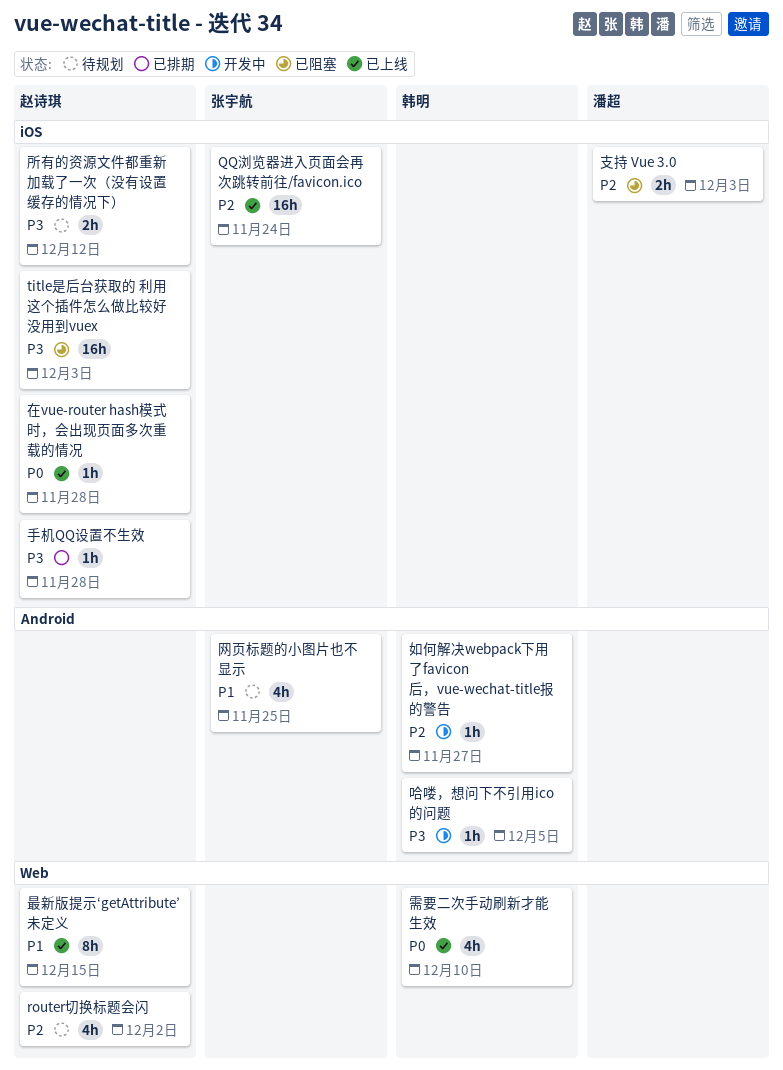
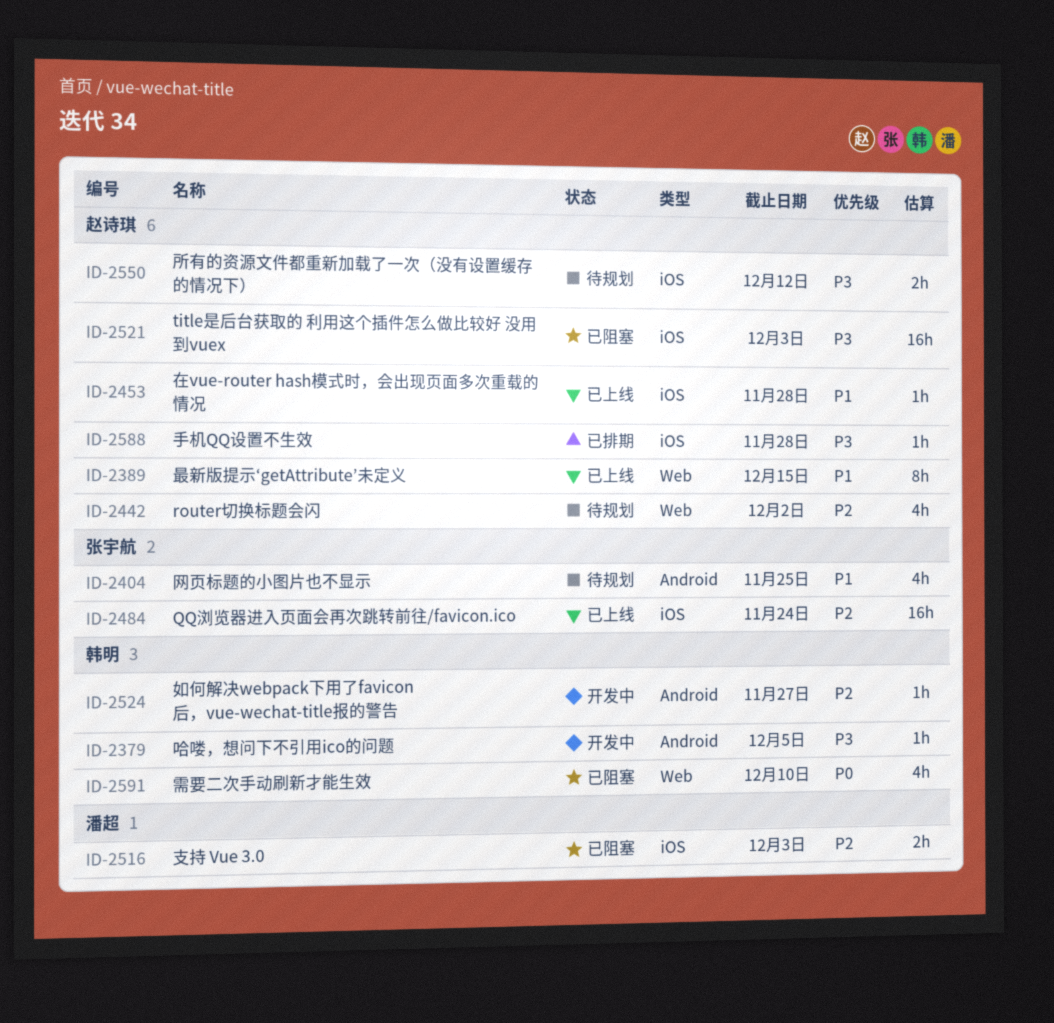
在vue-router hash模式时，会出现页面多次重载的情况, priority: P0 -> P1
需要二次手动刷新才能生效, status: 已上线 -> 已阻塞

